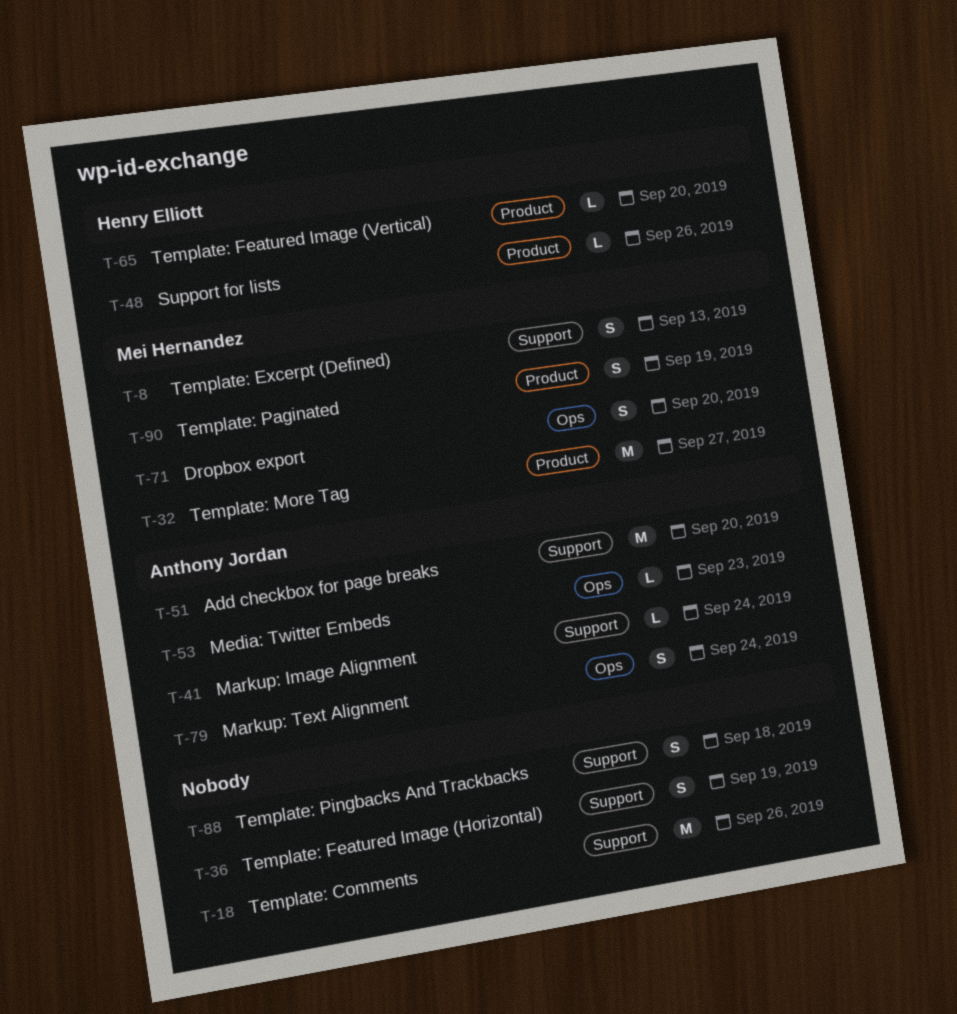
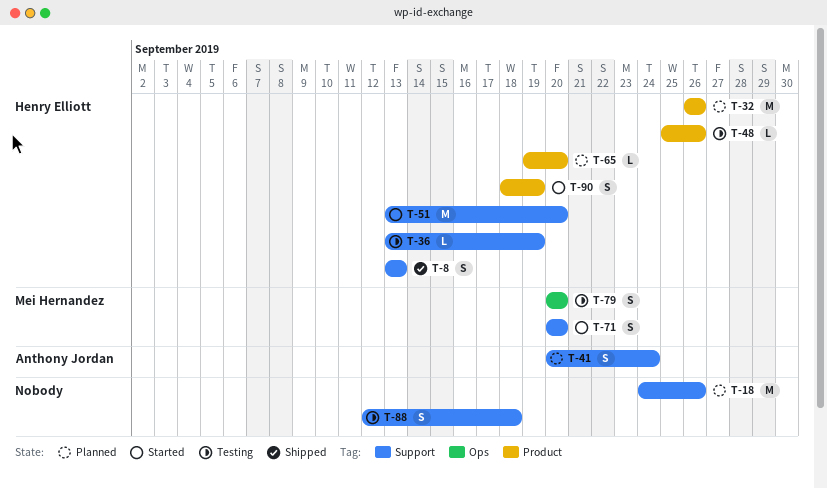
T-8, owner: Mei Hernandez -> Henry Elliott
T-32, owner: Mei Hernandez -> Henry Elliott
T-32, due: Sep 27 -> Sep 26
T-36, owner: none -> Henry Elliott
T-36, estimate: S -> L
T-41, estimate: L -> S
T-51, owner: Anthony Jordan -> Henry Elliott
T-53: present -> none
T-71, label: Ops -> Support
T-79, owner: Anthony Jordan -> Mei Hernandez
T-79, due: Sep 24 -> Sep 20
T-90, owner: Mei Hernandez -> Henry Elliott

